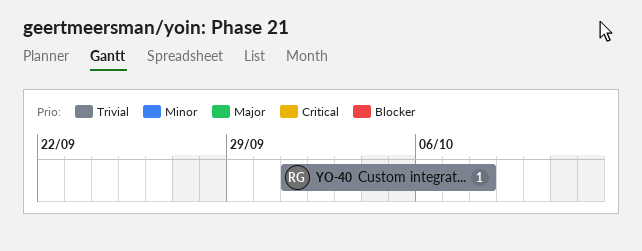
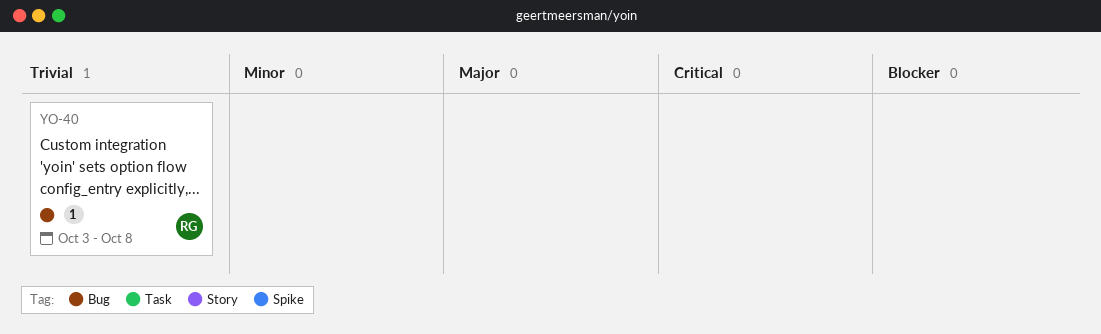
YO-40, start: Oct 1 -> Oct 3

